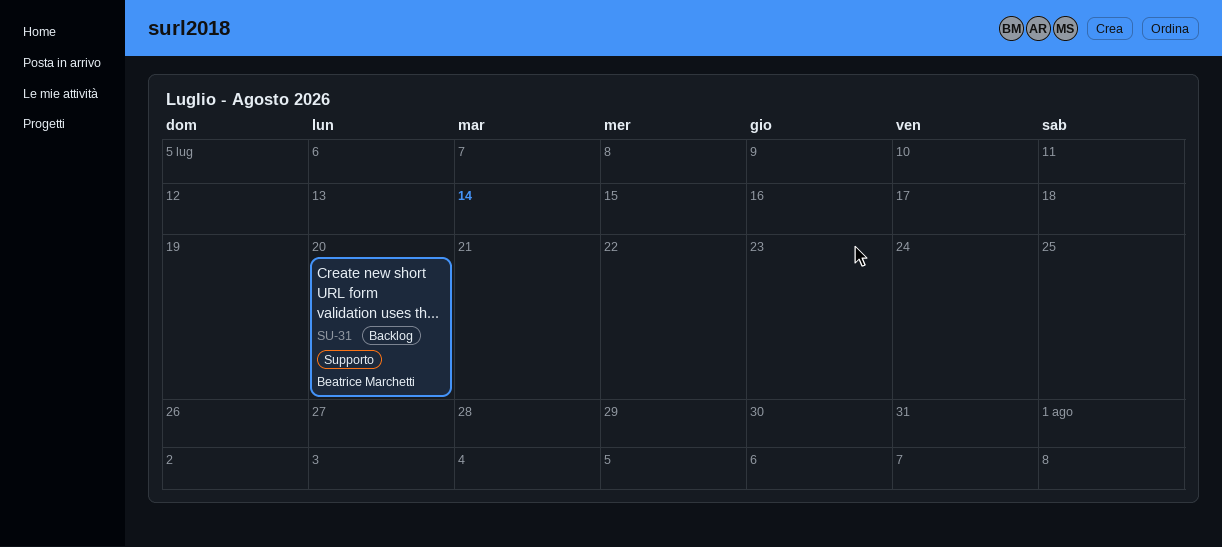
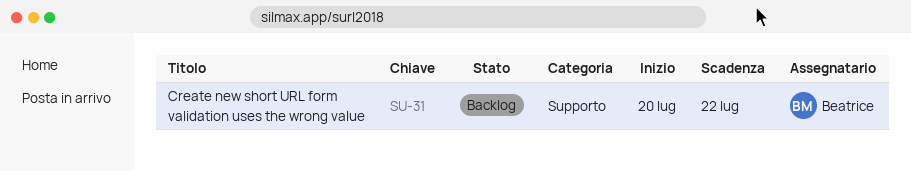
SU-31, due: Jul 20 -> Jul 22

